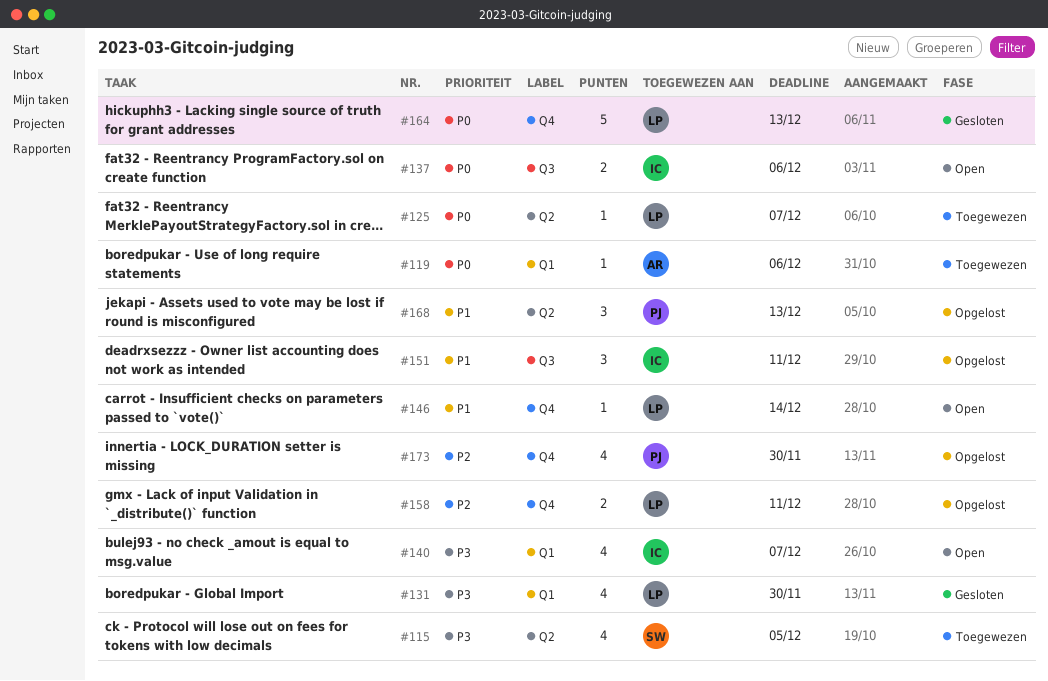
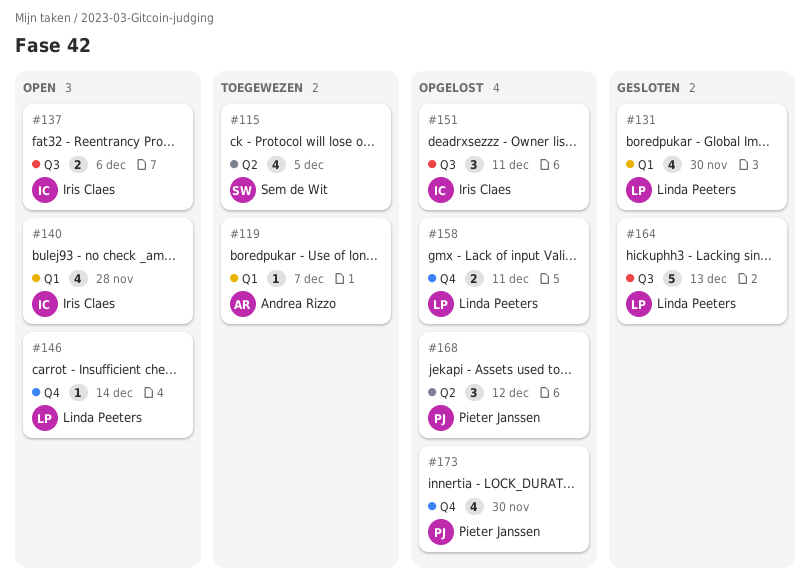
#119, due: Dec 6 -> Dec 7
#125: present -> none
#140, due: Dec 7 -> Nov 28
#164, label: Q4 -> Q3
#168, due: Dec 13 -> Dec 12

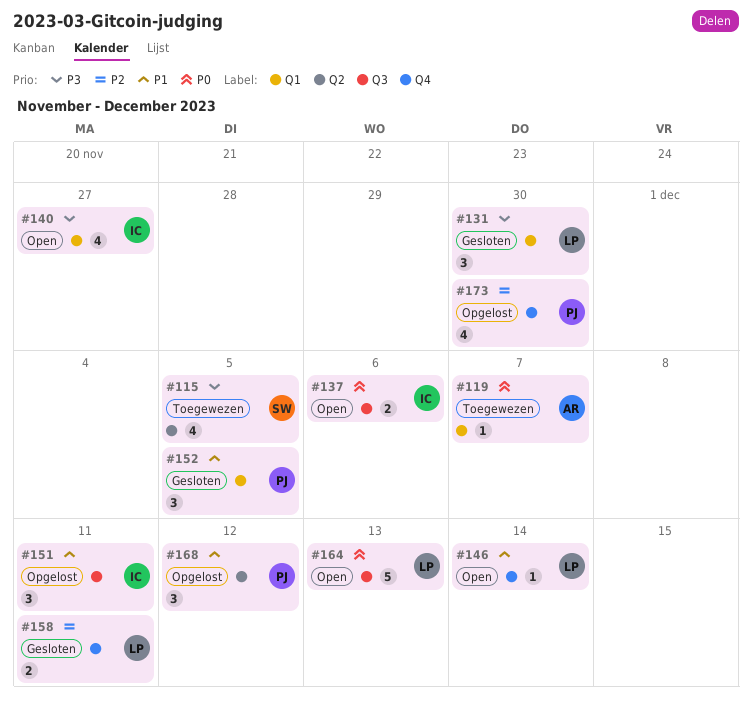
#131, estimate: 4 -> 3
#140, due: Nov 28 -> Nov 27
#152: none -> present
#158, status: Opgelost -> Gesloten
#164, status: Gesloten -> Open

